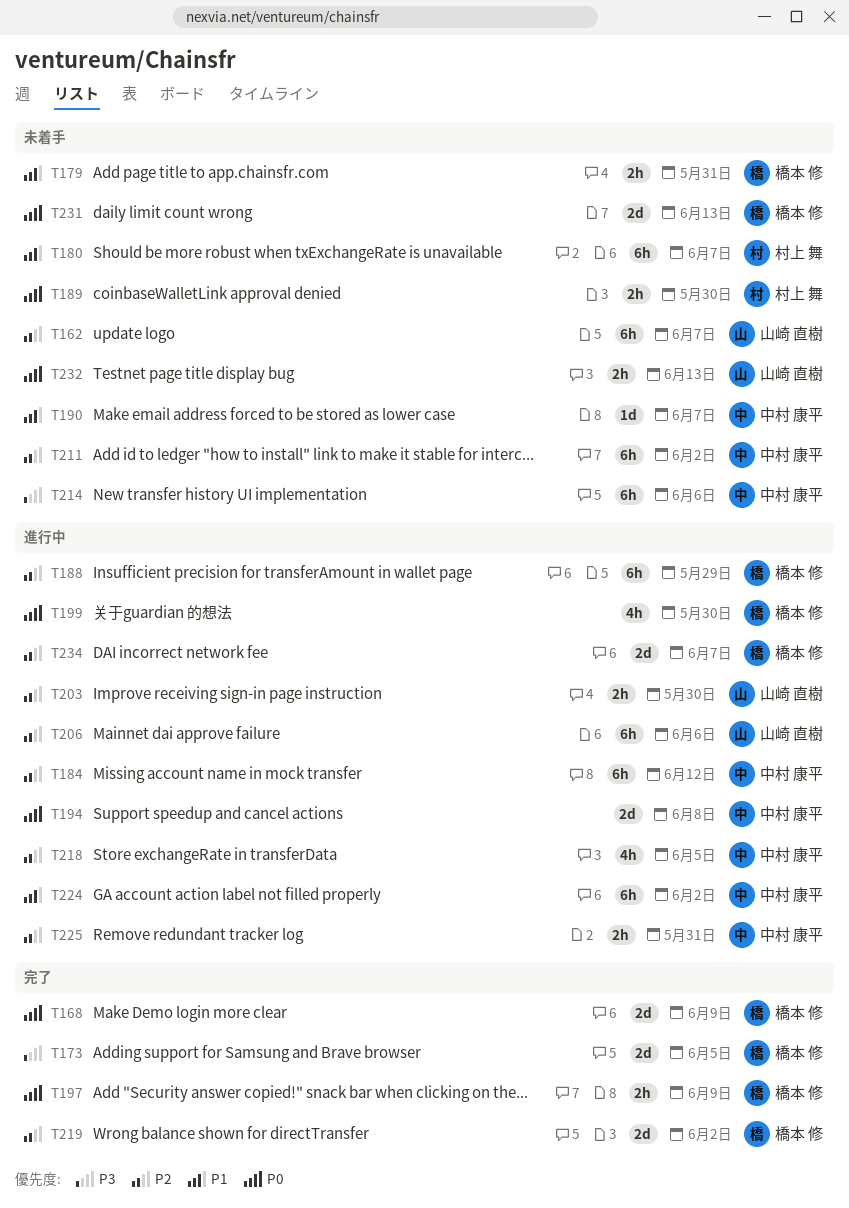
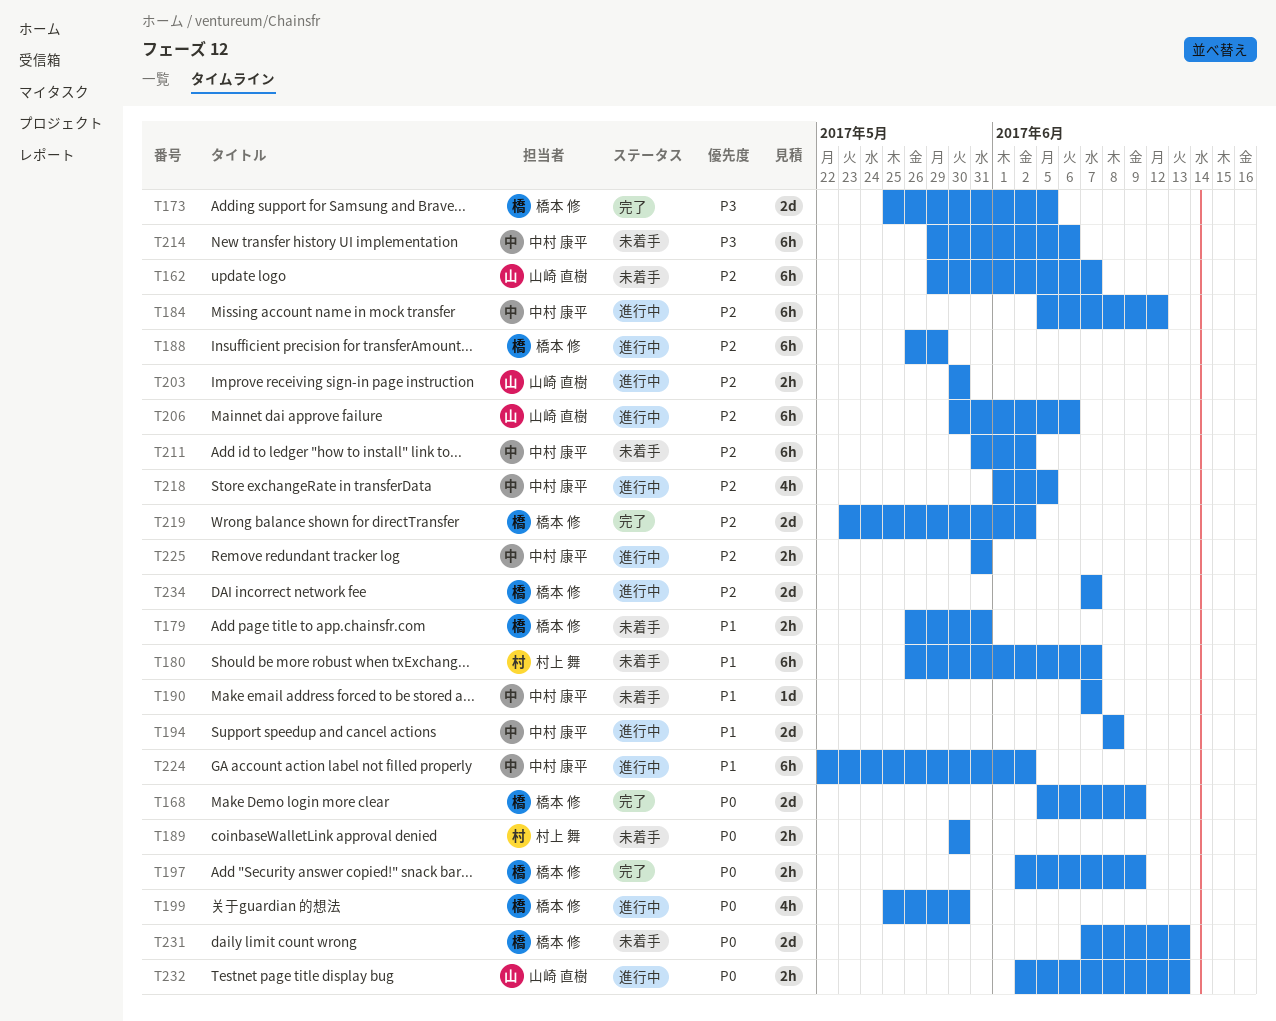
T194, priority: P0 -> P1
T232, status: 未着手 -> 進行中

